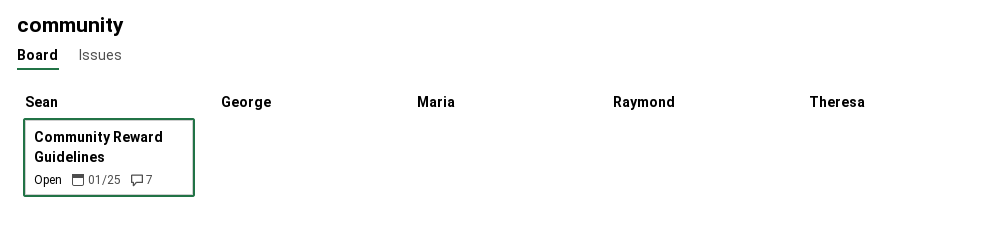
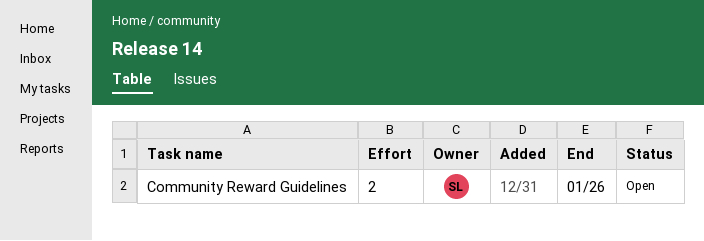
Community Reward Guidelines, due: Jan 25 -> Jan 26

